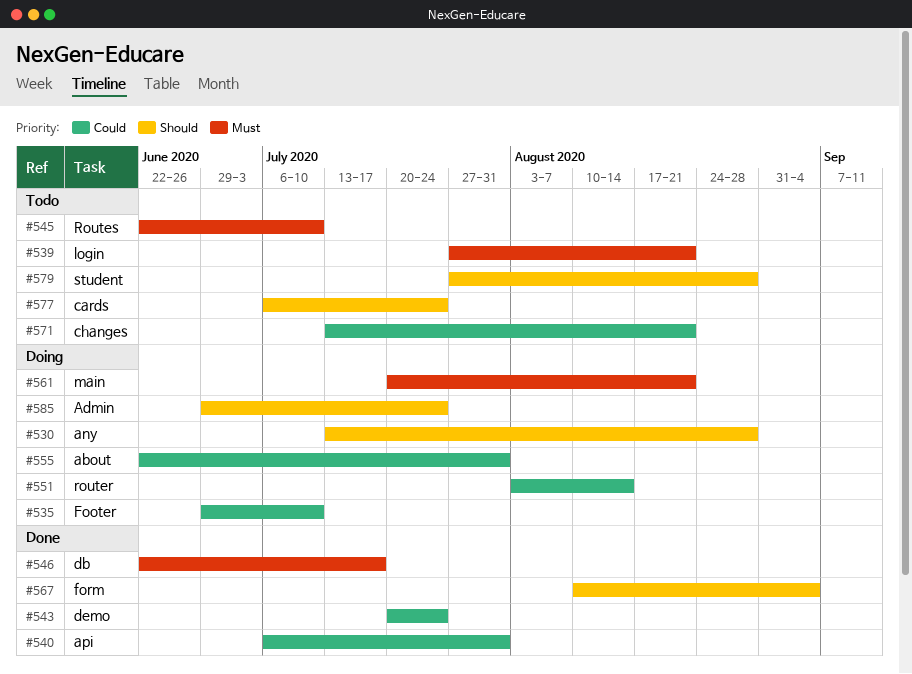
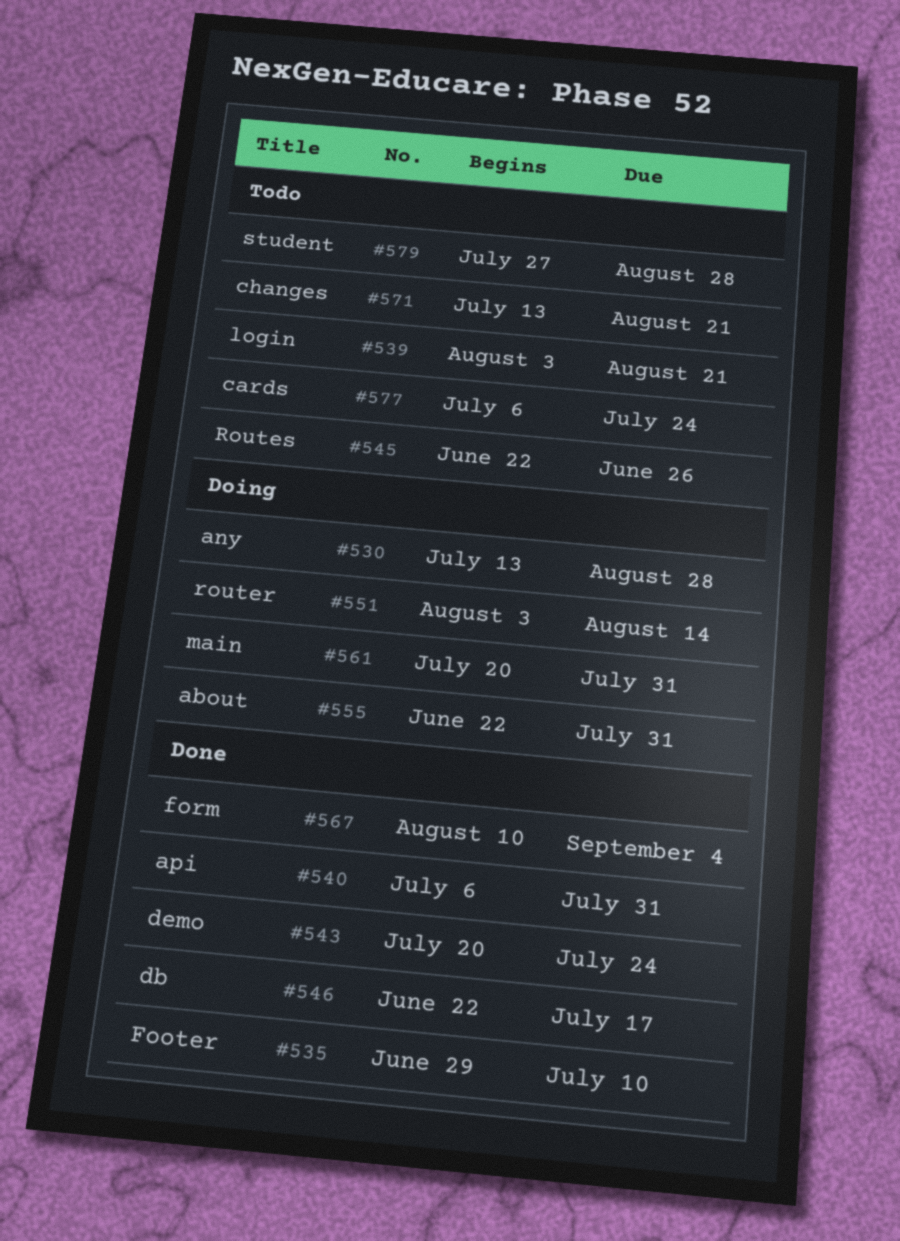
#535, status: Doing -> Done
#539, start: Jul 27 -> Aug 3
#545, due: Jul 10 -> Jun 26
#561, due: Aug 21 -> Jul 31
#585: present -> none

